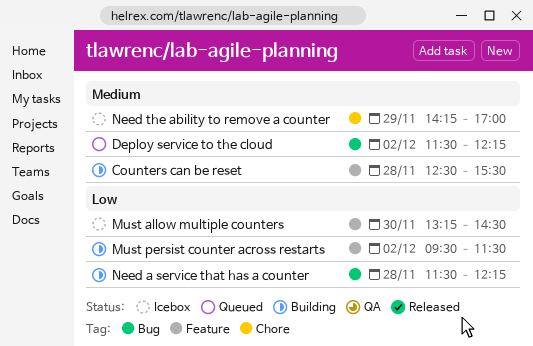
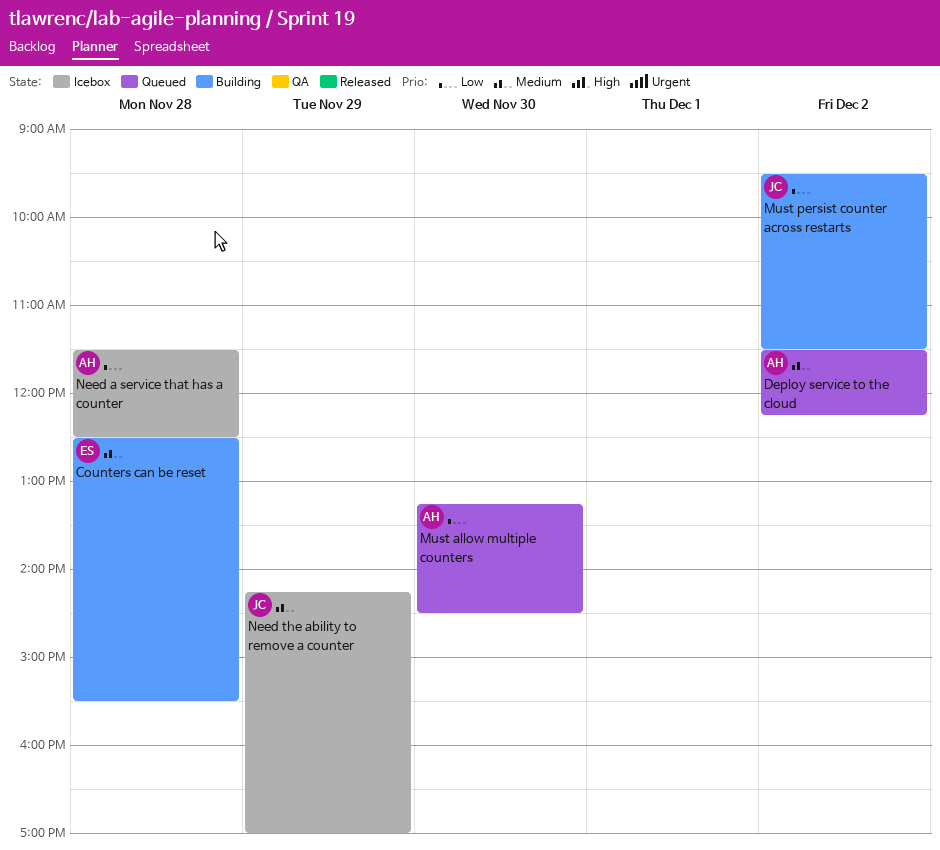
Must allow multiple counters, status: Icebox -> Queued
Need a service that has a counter, status: Building -> Icebox
Need a service that has a counter, ends: 12:15 -> 12:30

